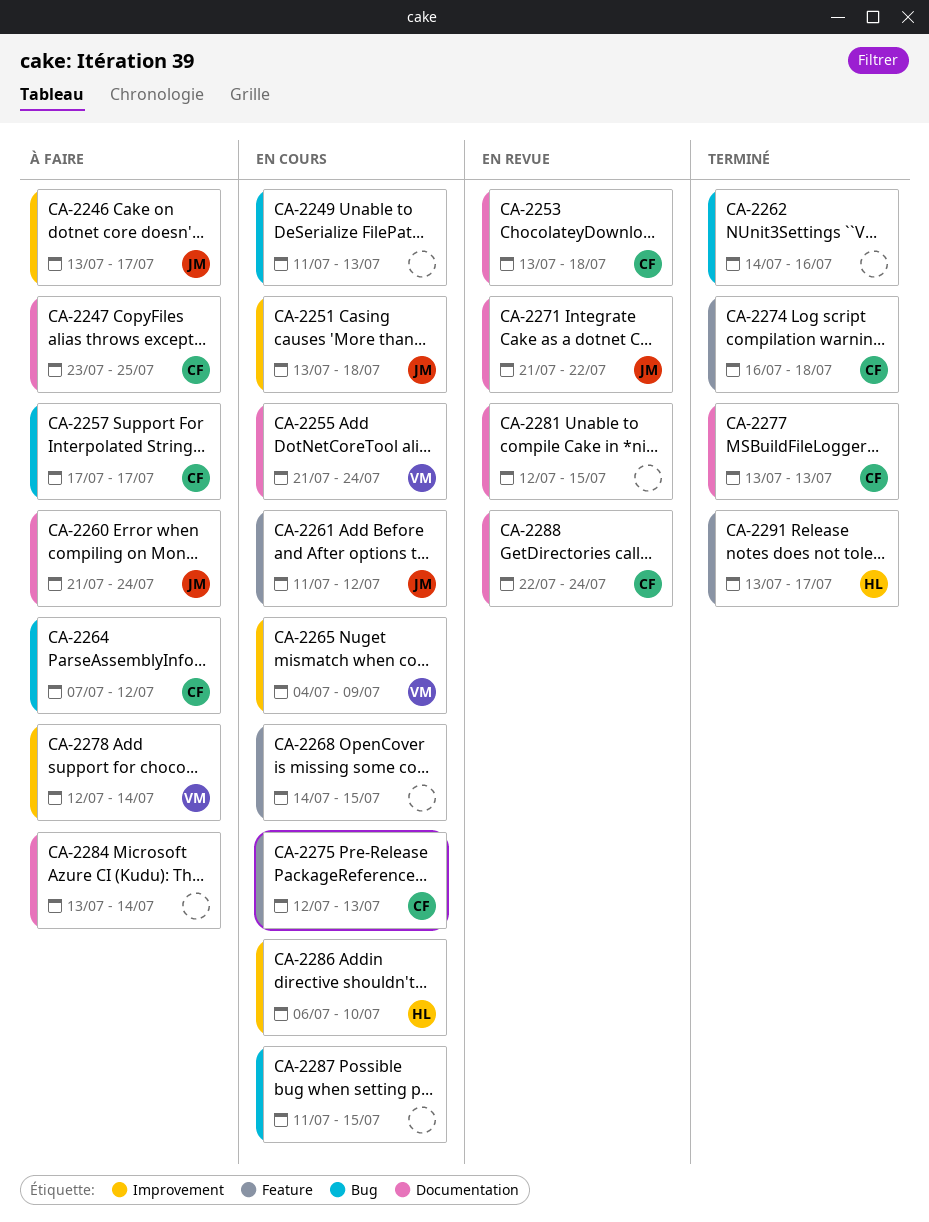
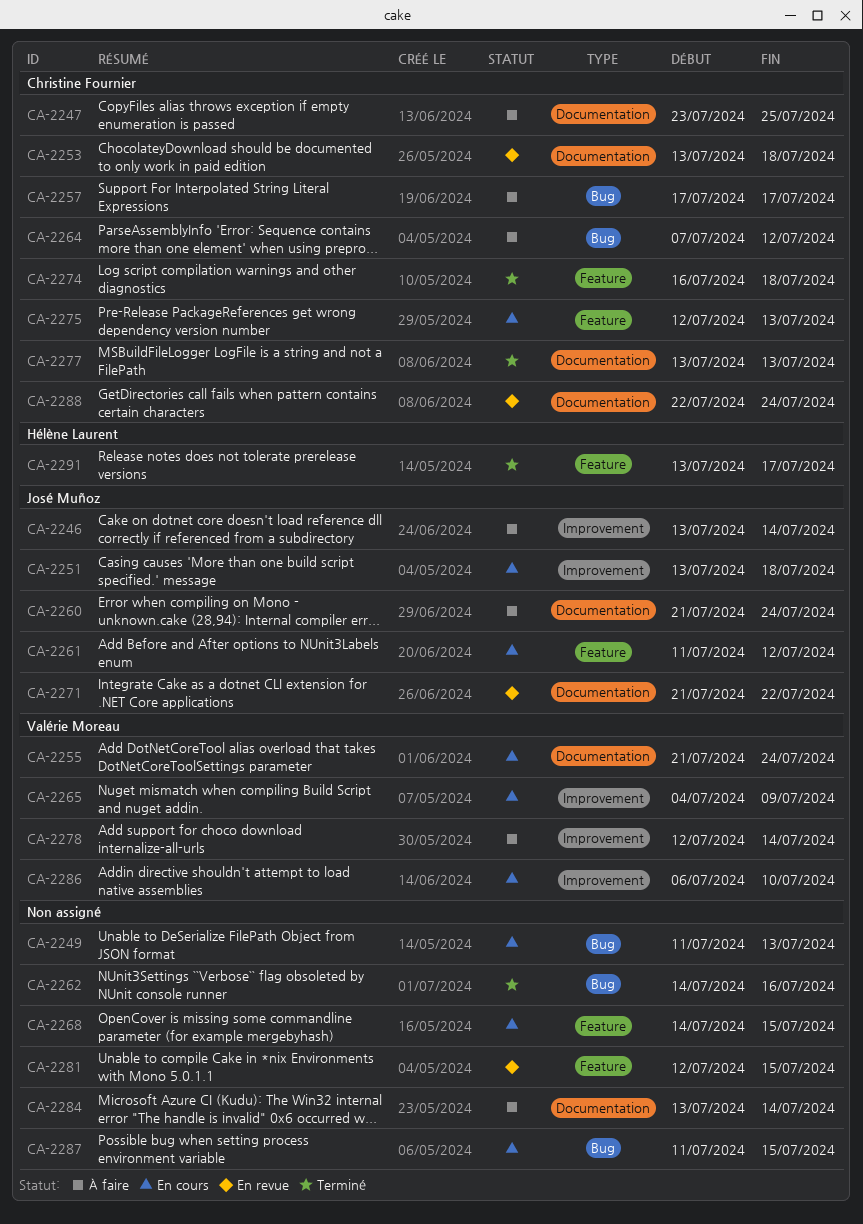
CA-2246, due: Jul 17 -> Jul 14
CA-2281, label: Documentation -> Feature
CA-2286, owner: Hélène Laurent -> Valérie Moreau

